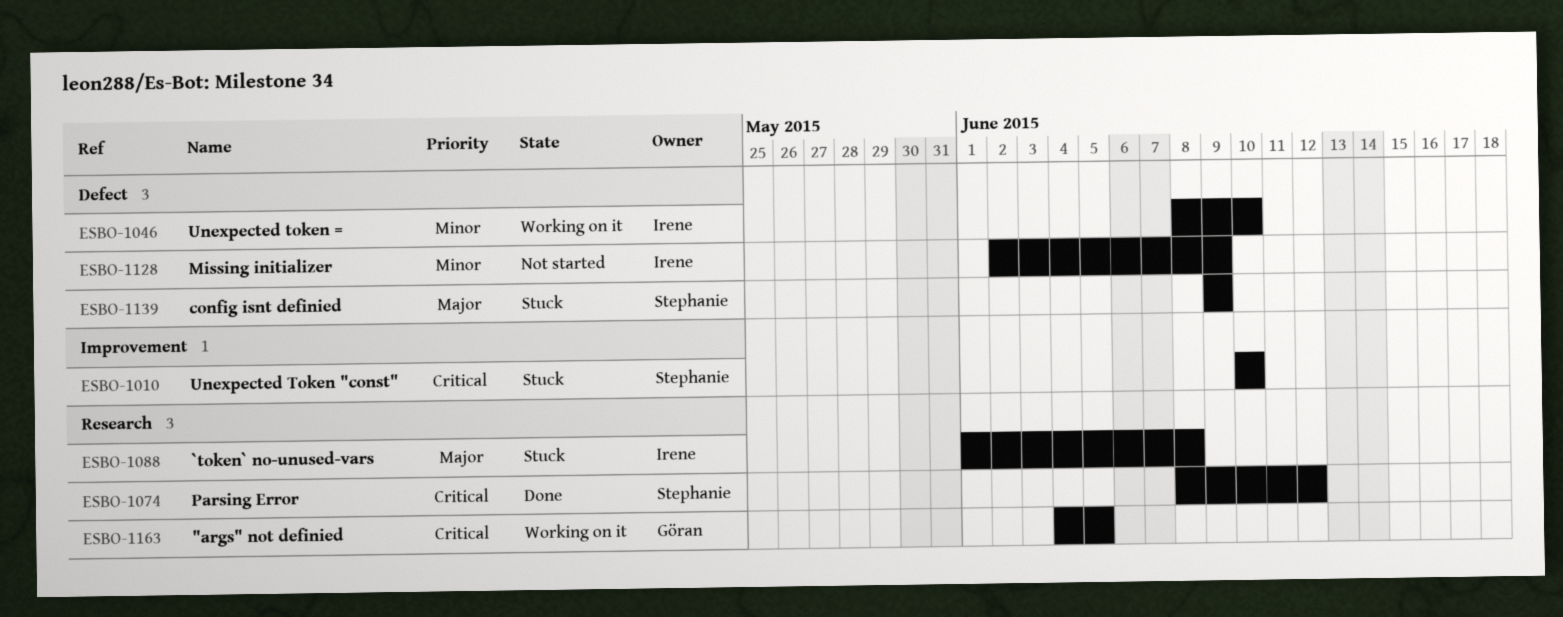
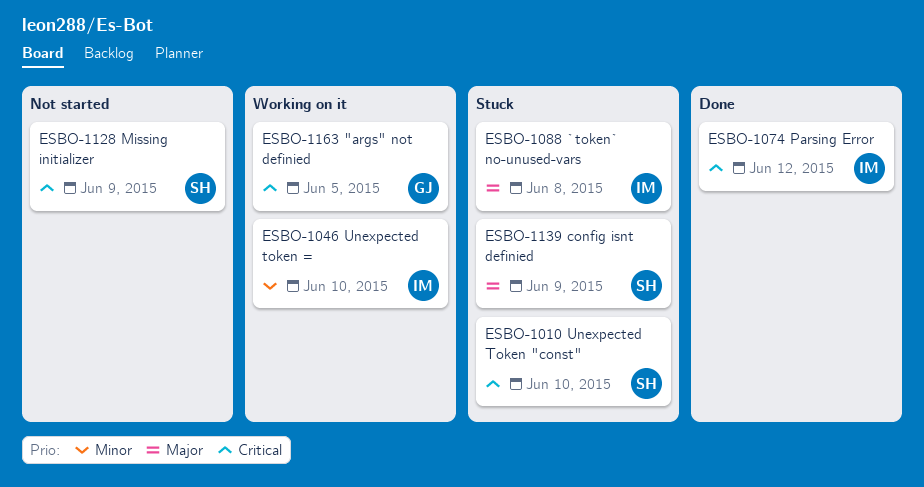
ESBO-1074, owner: Stephanie -> Irene
ESBO-1128, owner: Irene -> Stephanie
ESBO-1128, priority: Minor -> Critical

